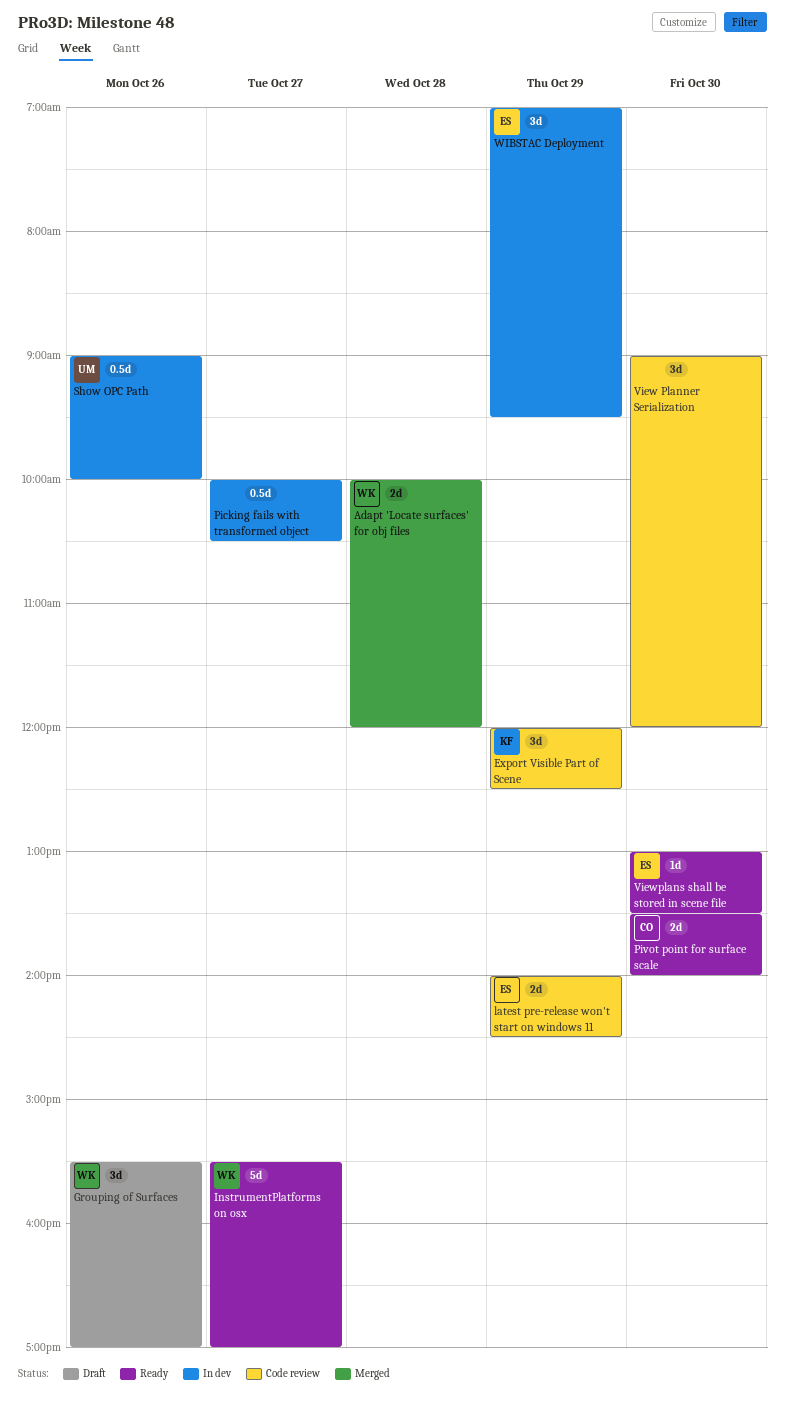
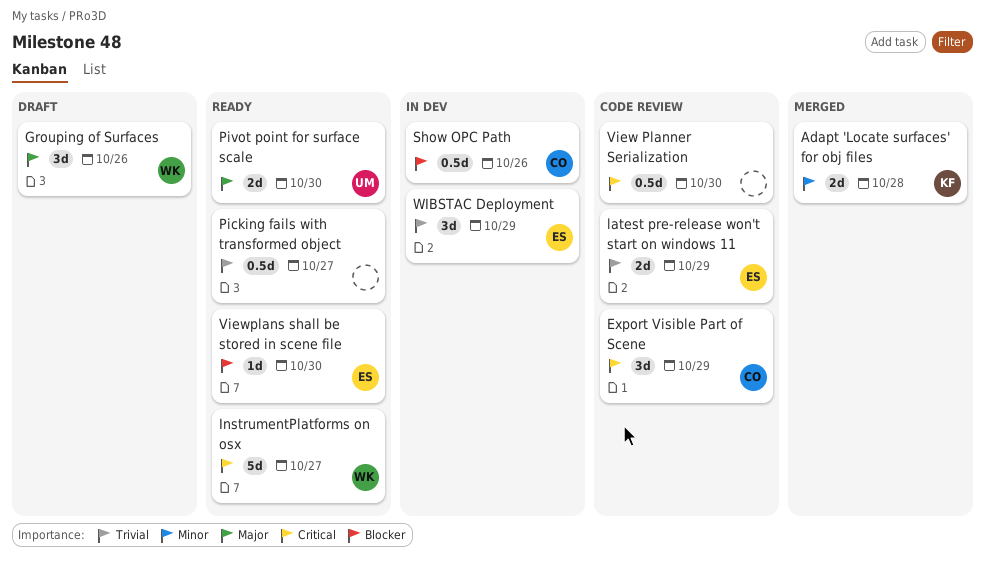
Adapt 'Locate surfaces' for obj files, owner: WK -> KF
Export Visible Part of Scene, owner: KF -> CO
Picking fails with transformed object, status: In dev -> Ready
Pivot point for surface scale, owner: CO -> UM
Show OPC Path, owner: UM -> CO
View Planner Serialization, estimate: 3d -> 0.5d

